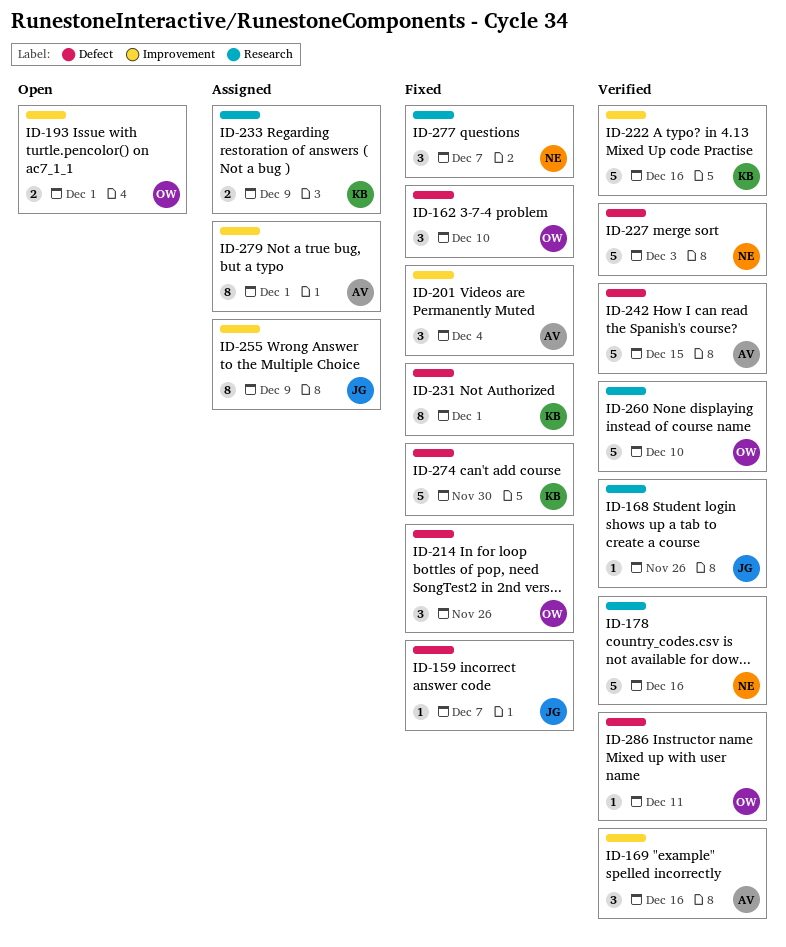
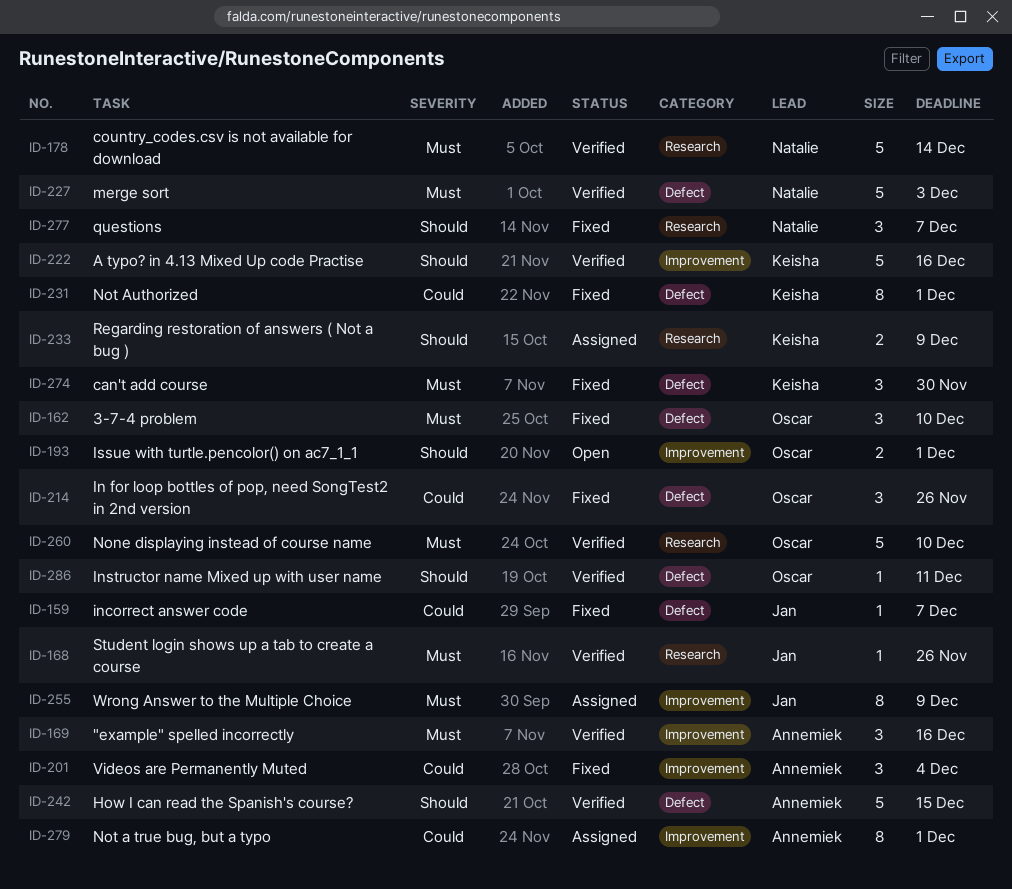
ID-178, due: Dec 16 -> Dec 14
ID-274, estimate: 5 -> 3

